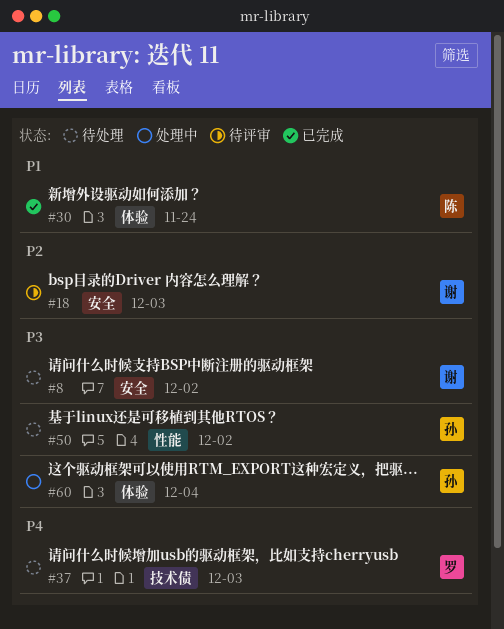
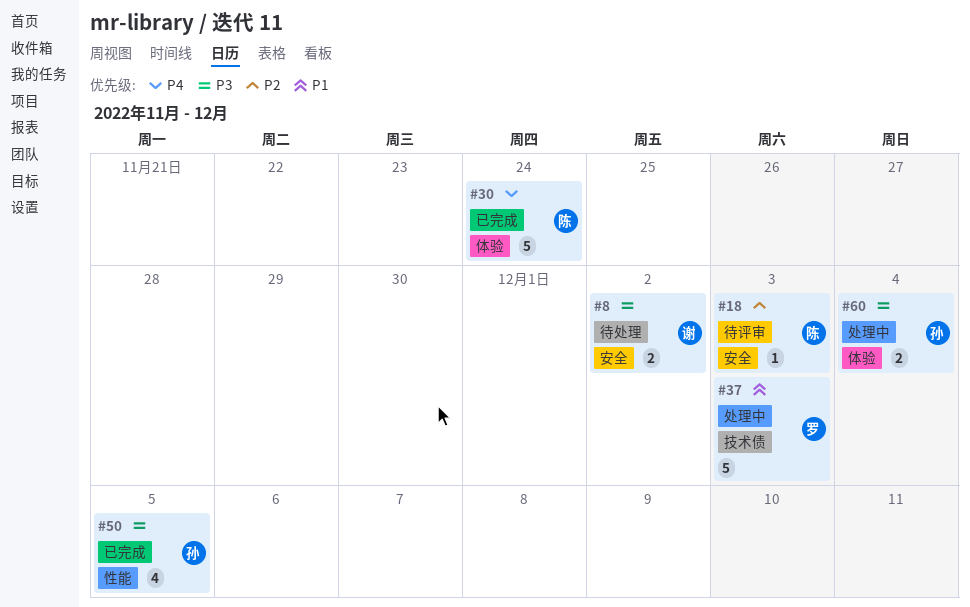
#18, owner: 谢 -> 陈
#30, priority: P1 -> P4
#37, status: 待处理 -> 处理中
#37, priority: P4 -> P1
#50, status: 待处理 -> 已完成
#50, due: Dec 2 -> Dec 5

